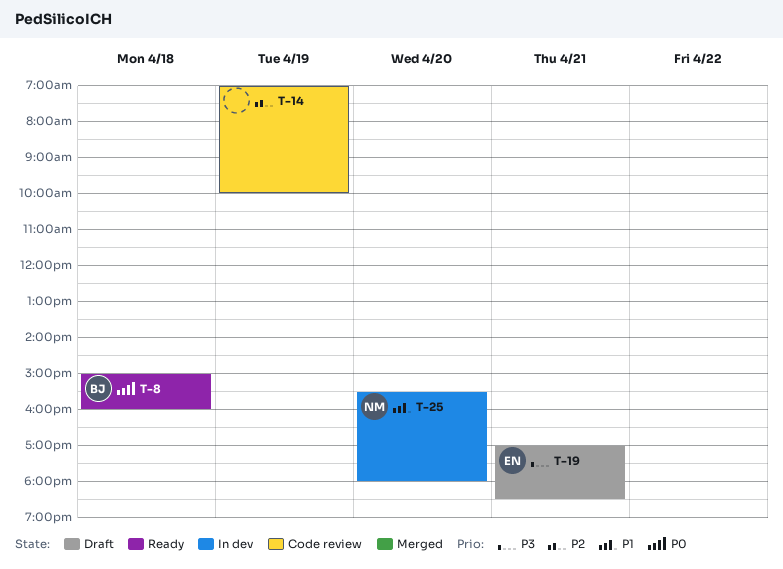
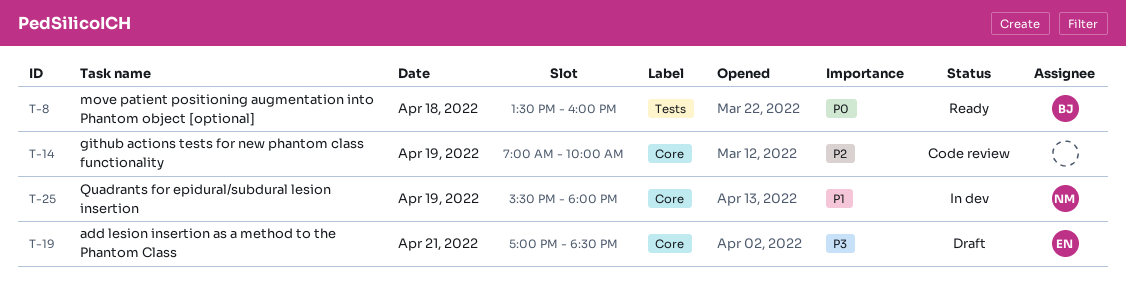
T-8, begins: 15:00 -> 13:30
T-25, day: Apr 20 -> Apr 19

